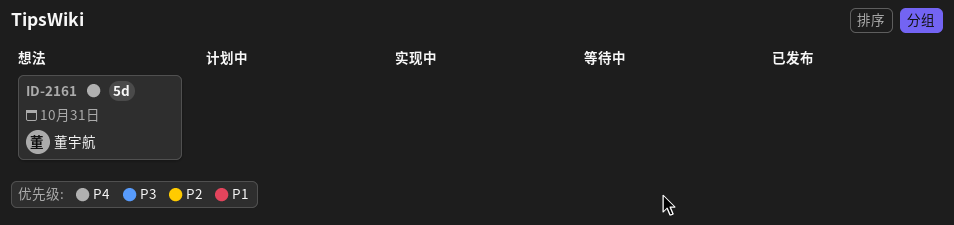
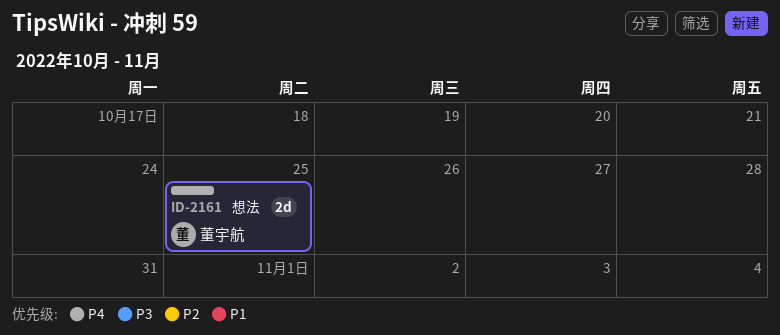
ID-2161, estimate: 5d -> 2d
ID-2161, due: Oct 31 -> Oct 25

